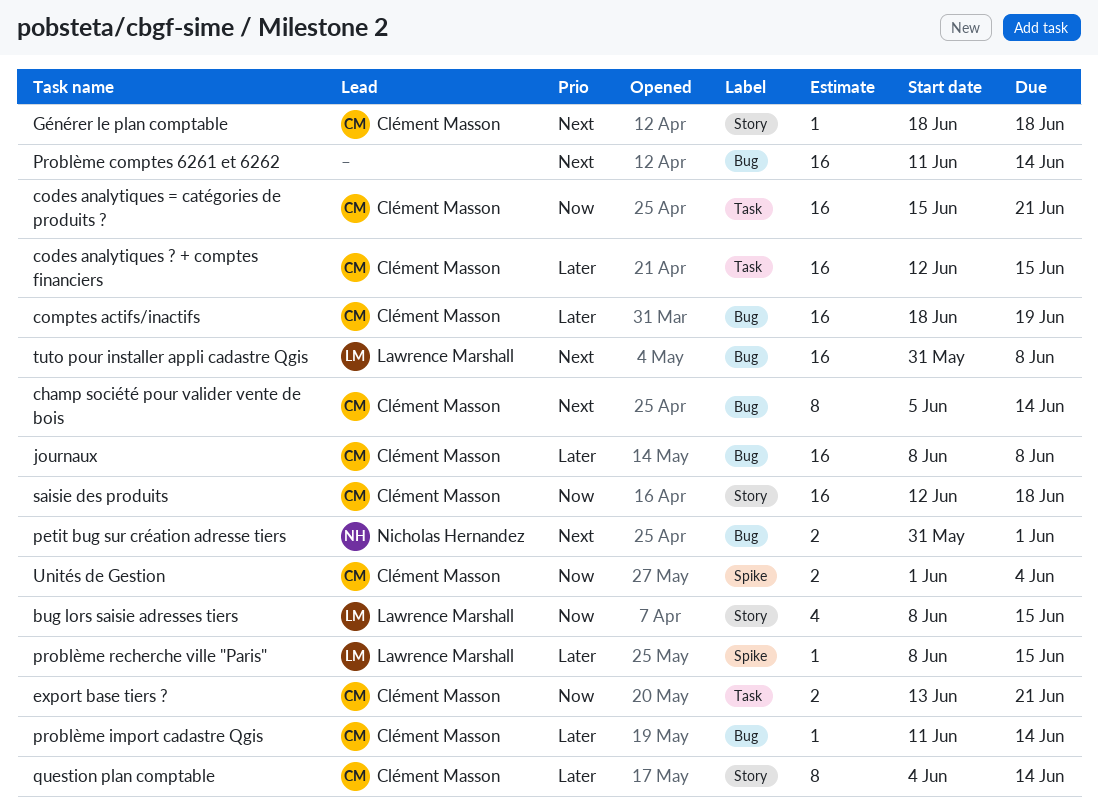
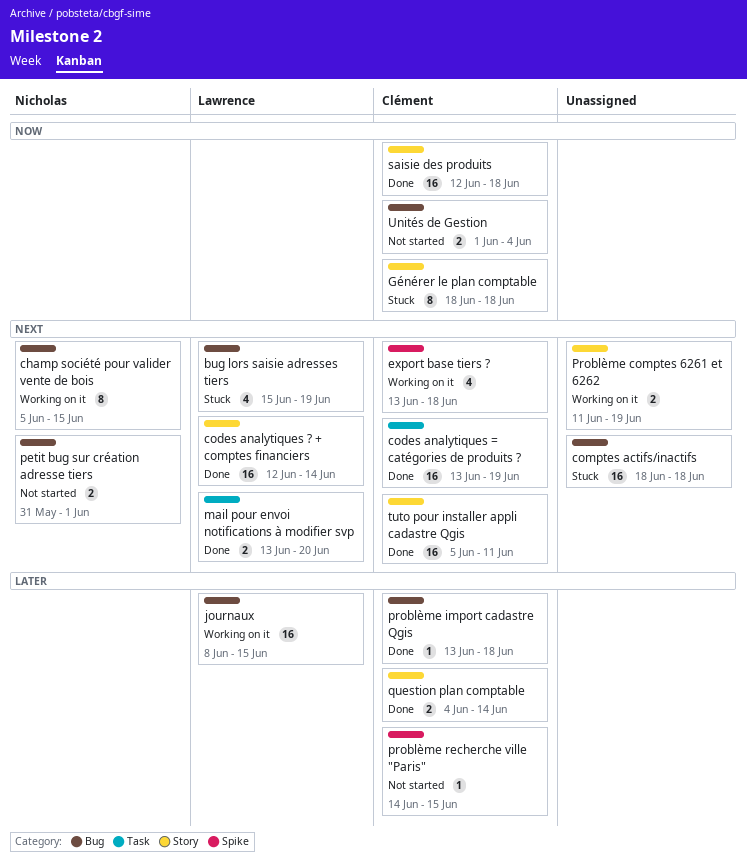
bug lors saisie adresses tiers, priority: Now -> Next
bug lors saisie adresses tiers, label: Story -> Bug
bug lors saisie adresses tiers, start: Jun 8 -> Jun 15
bug lors saisie adresses tiers, due: Jun 15 -> Jun 19
champ société pour valider vente de bois, owner: Clément Masson -> Nicholas Hernandez
champ société pour valider vente de bois, due: Jun 14 -> Jun 15
codes analytiques = catégories de produits ?, priority: Now -> Next
codes analytiques = catégories de produits ?, start: Jun 15 -> Jun 13
codes analytiques = catégories de produits ?, due: Jun 21 -> Jun 19
codes analytiques ? + comptes financiers, owner: Clément Masson -> Lawrence Marshall
codes analytiques ? + comptes financiers, priority: Later -> Next
codes analytiques ? + comptes financiers, label: Task -> Story
codes analytiques ? + comptes financiers, due: Jun 15 -> Jun 14
comptes actifs/inactifs, owner: Clément Masson -> none
comptes actifs/inactifs, priority: Later -> Next
comptes actifs/inactifs, due: Jun 19 -> Jun 18
export base tiers ?, priority: Now -> Next
export base tiers ?, label: Task -> Spike
export base tiers ?, estimate: 2 -> 4
export base tiers ?, due: Jun 21 -> Jun 18
Générer le plan comptable, priority: Next -> Now
Générer le plan comptable, estimate: 1 -> 8
journaux, owner: Clément Masson -> Lawrence Marshall
journaux, due: Jun 8 -> Jun 15
mail pour envoi notifications à modifier svp: none -> present
Problème comptes 6261 et 6262, label: Bug -> Story
Problème comptes 6261 et 6262, estimate: 16 -> 2
Problème comptes 6261 et 6262, due: Jun 14 -> Jun 19
problème import cadastre Qgis, start: Jun 11 -> Jun 13
problème import cadastre Qgis, due: Jun 14 -> Jun 18
problème recherche ville "Paris", owner: Lawrence Marshall -> Clément Masson
problème recherche ville "Paris", start: Jun 8 -> Jun 14
question plan comptable, estimate: 8 -> 2
tuto pour installer appli cadastre Qgis, owner: Lawrence Marshall -> Clément Masson
tuto pour installer appli cadastre Qgis, label: Bug -> Story
tuto pour installer appli cadastre Qgis, start: May 31 -> Jun 5
tuto pour installer appli cadastre Qgis, due: Jun 8 -> Jun 11
Unités de Gestion, label: Spike -> Bug

